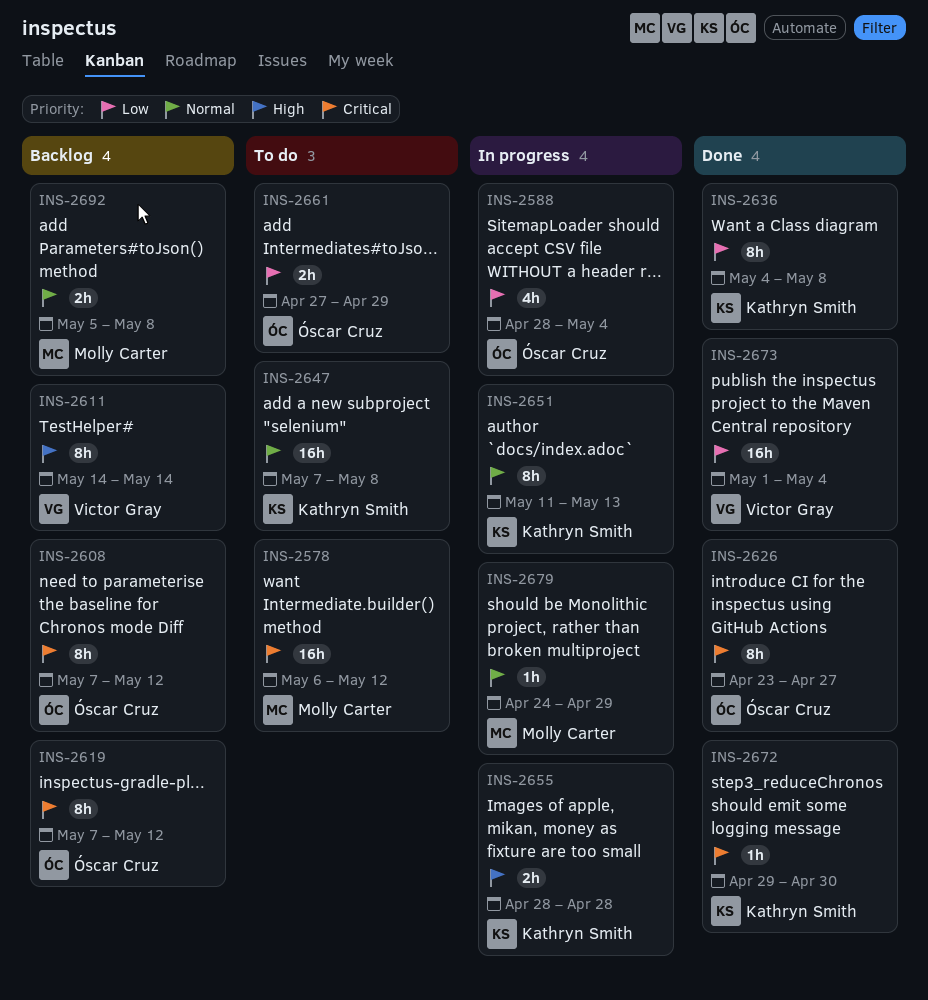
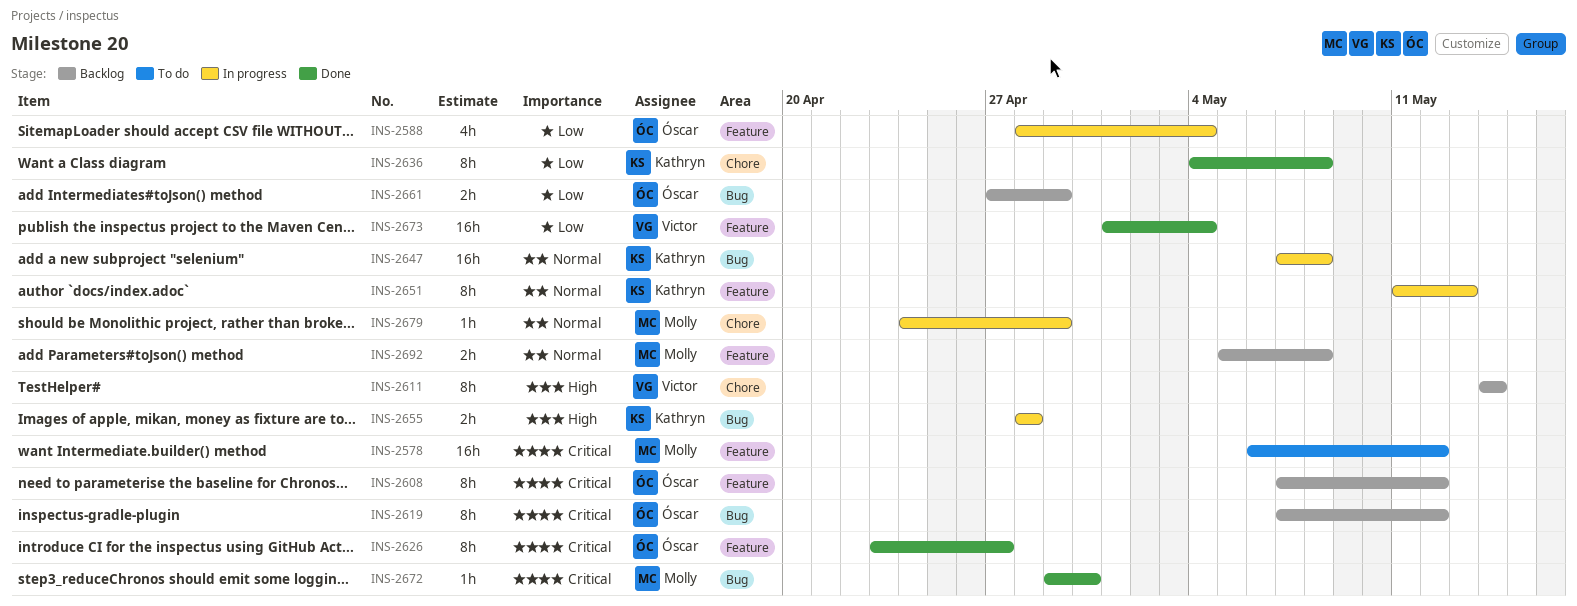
INS-2647, status: To do -> In progress
INS-2661, status: To do -> Backlog
INS-2672, owner: Kathryn Smith -> Molly Carter

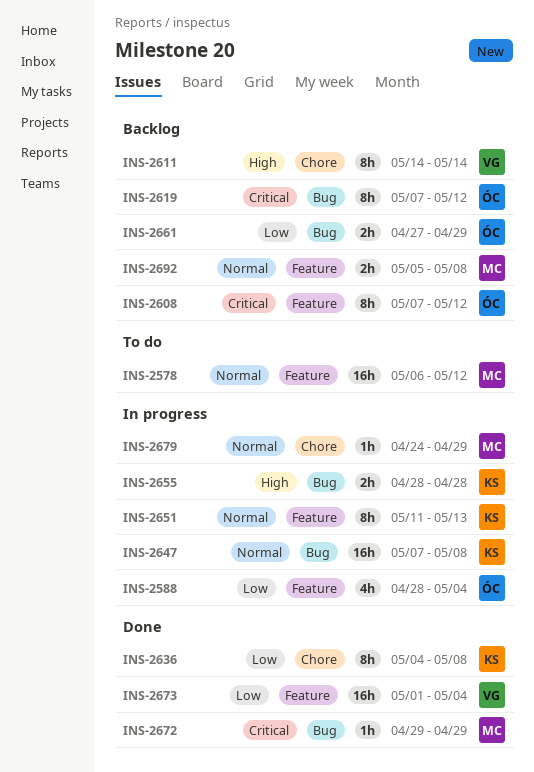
INS-2578, priority: Critical -> Normal
INS-2626: present -> none
INS-2672, due: Apr 30 -> Apr 29

